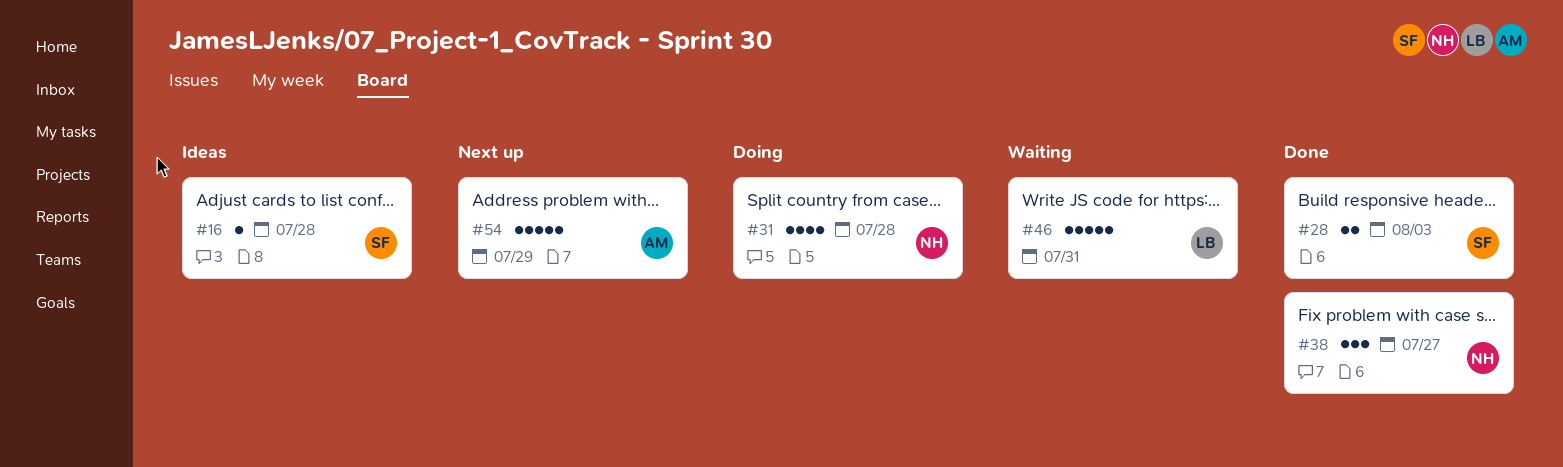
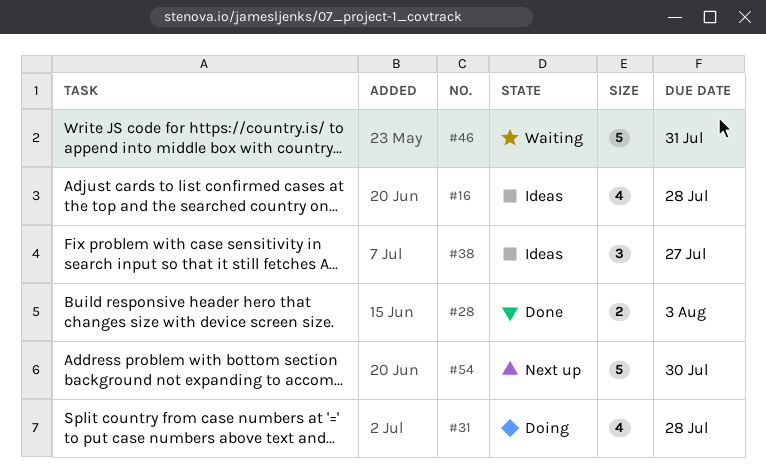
#16, estimate: 1 -> 4
#38, status: Done -> Ideas
#54, due: Jul 29 -> Jul 30

